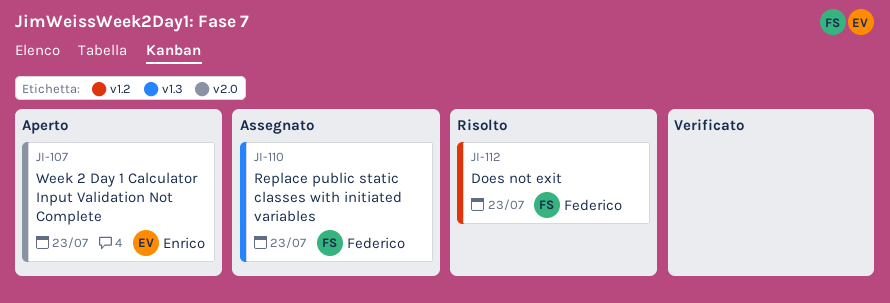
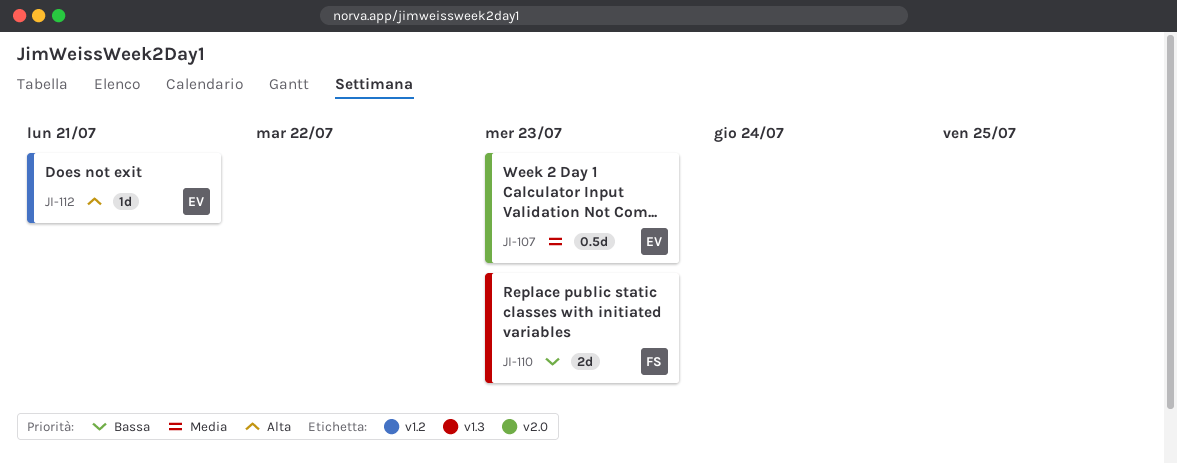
JI-112, owner: Federico -> Enrico
JI-112, due: Jul 23 -> Jul 21

